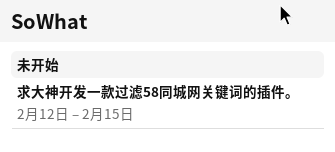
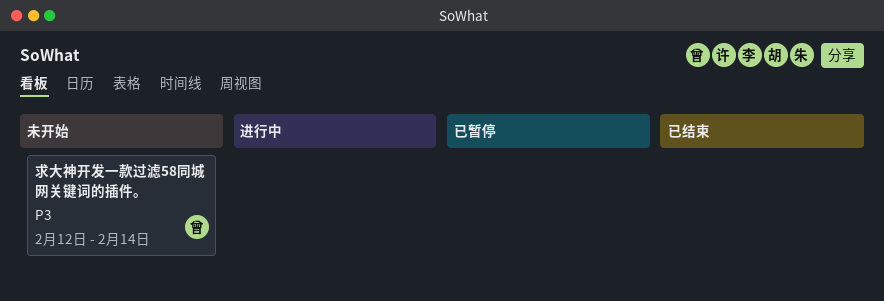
求大神开发一款过滤58同城网关键词的插件。, due: Feb 15 -> Feb 14

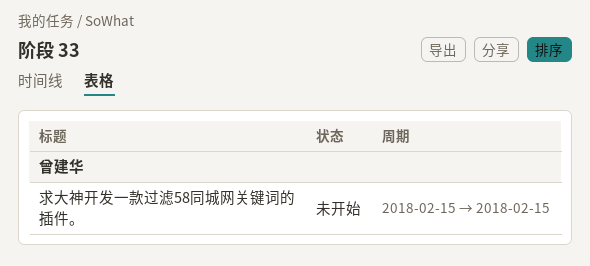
求大神开发一款过滤58同城网关键词的插件。, start: Feb 12 -> Feb 15
求大神开发一款过滤58同城网关键词的插件。, due: Feb 14 -> Feb 15

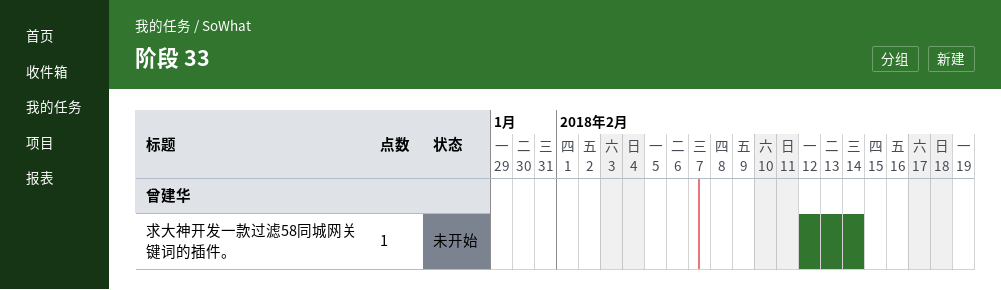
求大神开发一款过滤58同城网关键词的插件。, start: Feb 15 -> Feb 12
求大神开发一款过滤58同城网关键词的插件。, due: Feb 15 -> Feb 14

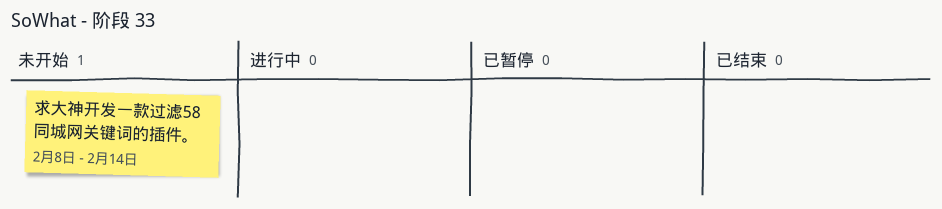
求大神开发一款过滤58同城网关键词的插件。, start: Feb 12 -> Feb 8

